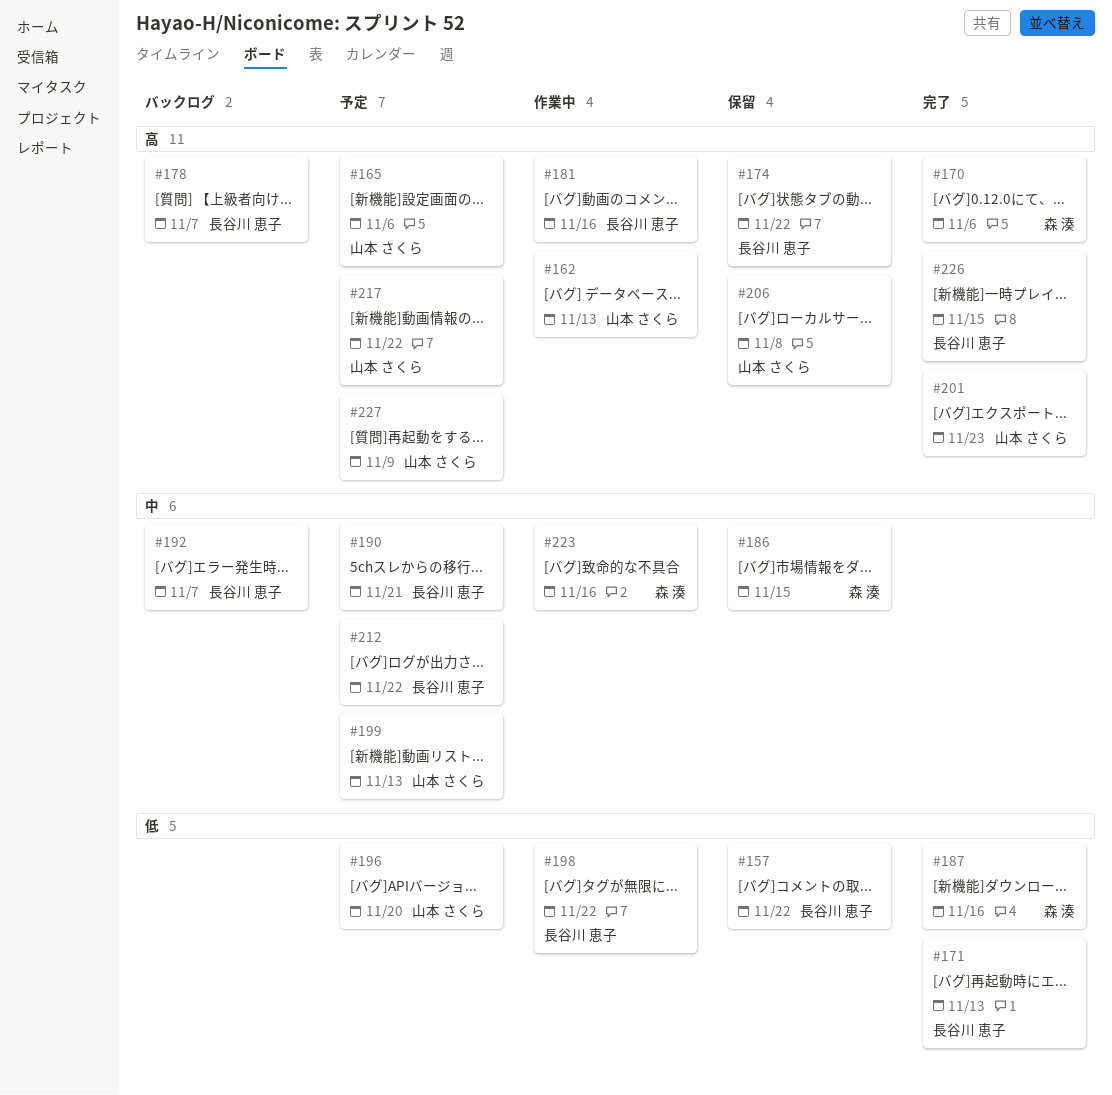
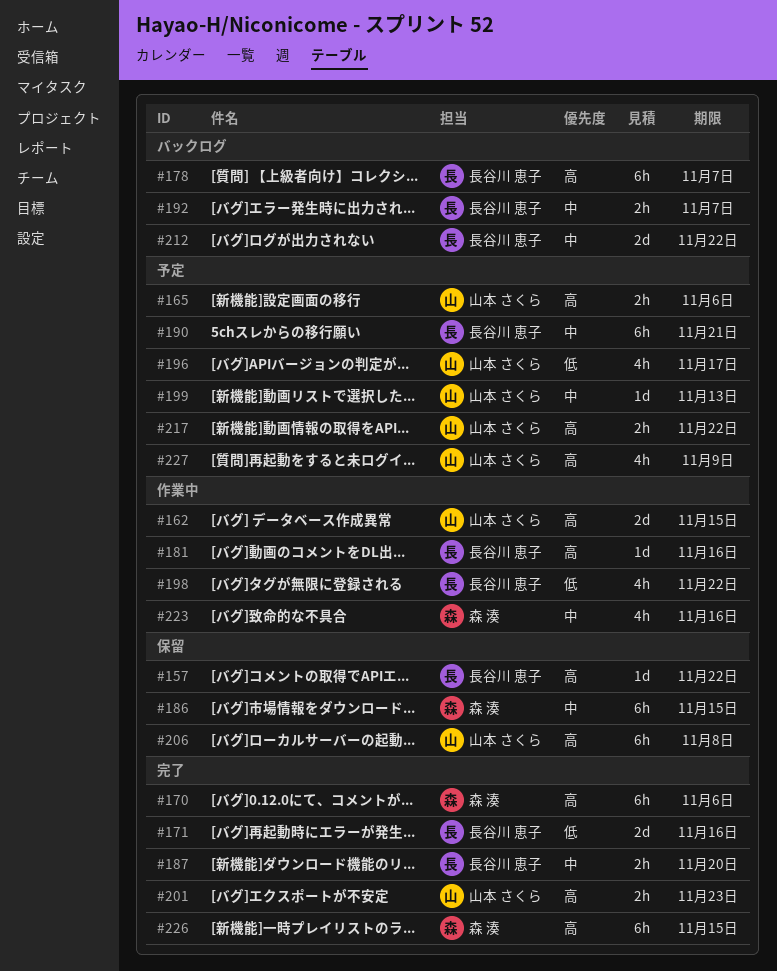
#157, priority: 低 -> 高
#162, due: Nov 13 -> Nov 15
#171, due: Nov 13 -> Nov 16
#174: present -> none
#187, owner: 森 湊 -> 長谷川 恵子
#187, priority: 低 -> 中
#187, due: Nov 16 -> Nov 20
#196, due: Nov 20 -> Nov 17
#212, status: 予定 -> バックログ
#226, owner: 長谷川 恵子 -> 森 湊

